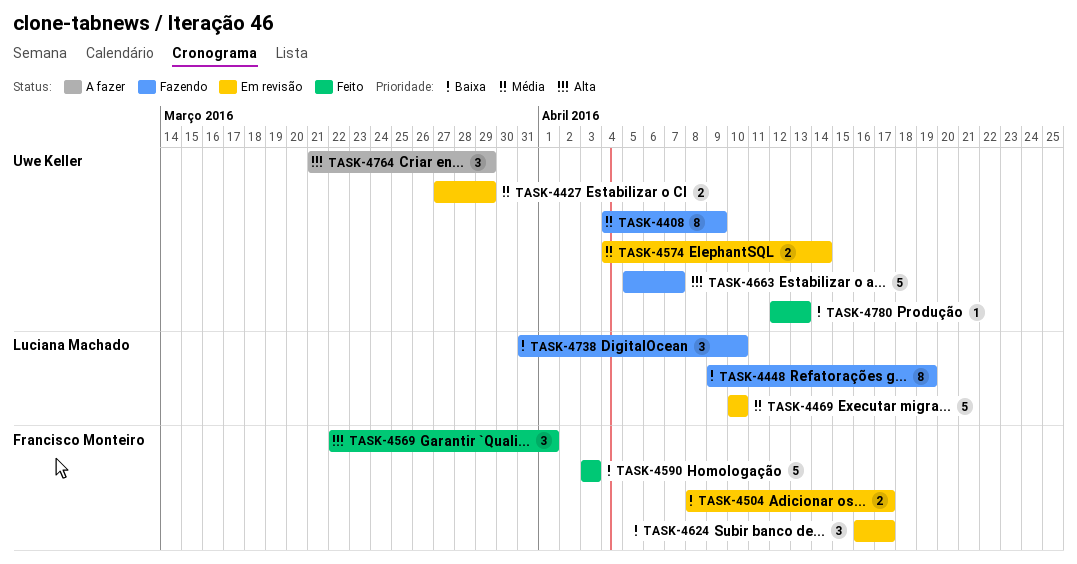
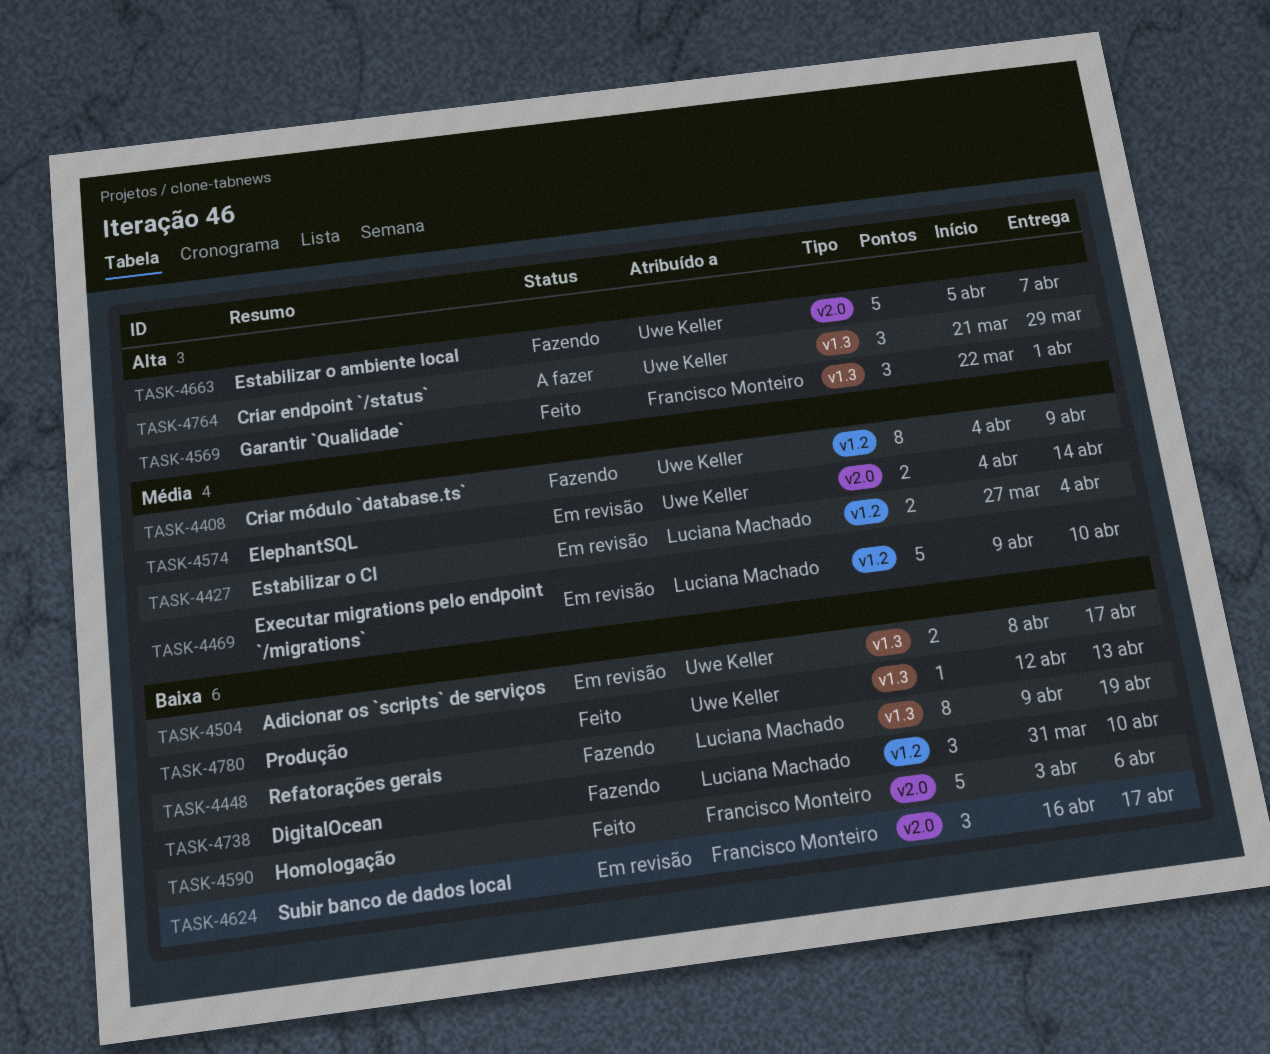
TASK-4427, owner: Uwe Keller -> Luciana Machado
TASK-4427, due: Mar 29 -> Apr 4
TASK-4469, start: Apr 10 -> Apr 9
TASK-4504, owner: Francisco Monteiro -> Uwe Keller
TASK-4590, due: Apr 3 -> Apr 6

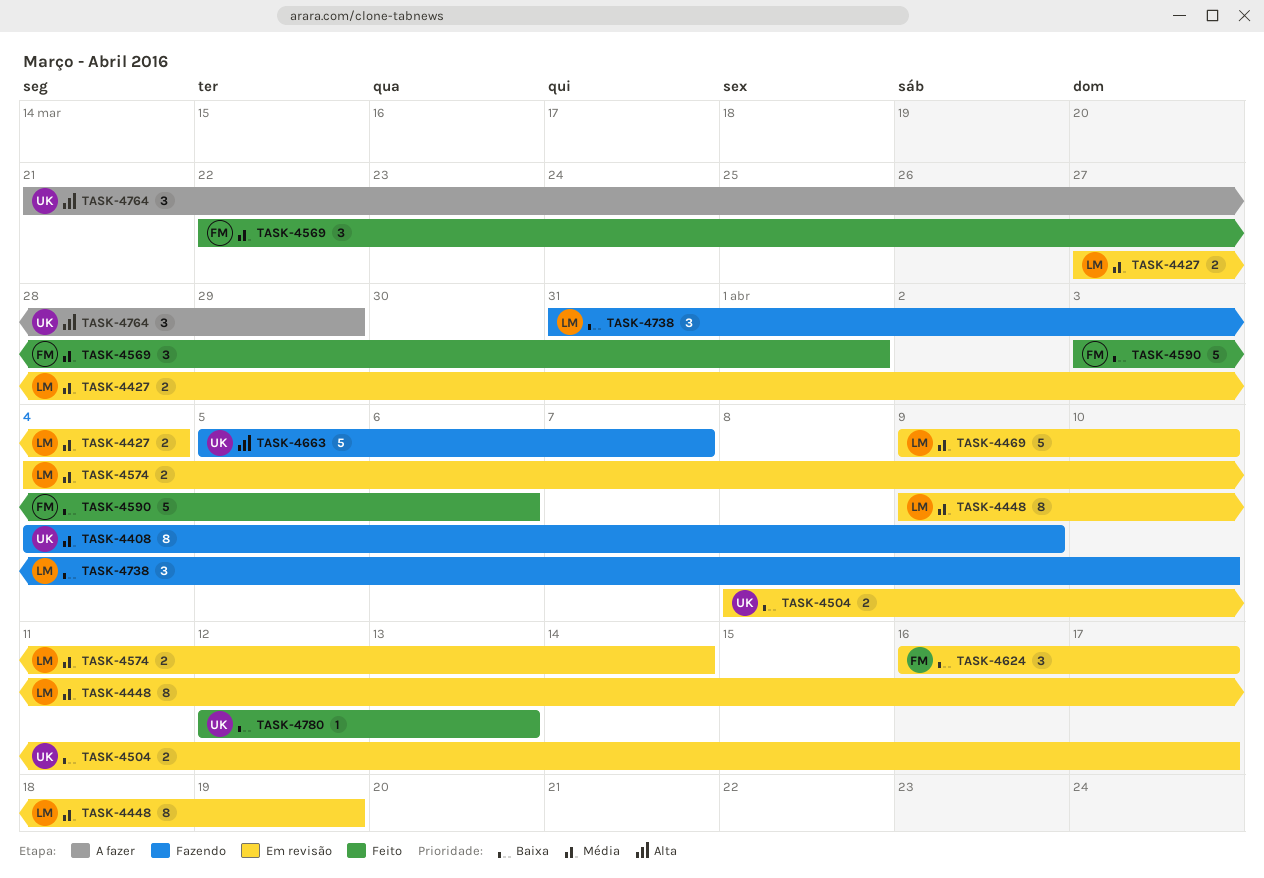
TASK-4448, status: Fazendo -> Em revisão
TASK-4448, priority: Baixa -> Média
TASK-4569, priority: Alta -> Média
TASK-4574, owner: Uwe Keller -> Luciana Machado

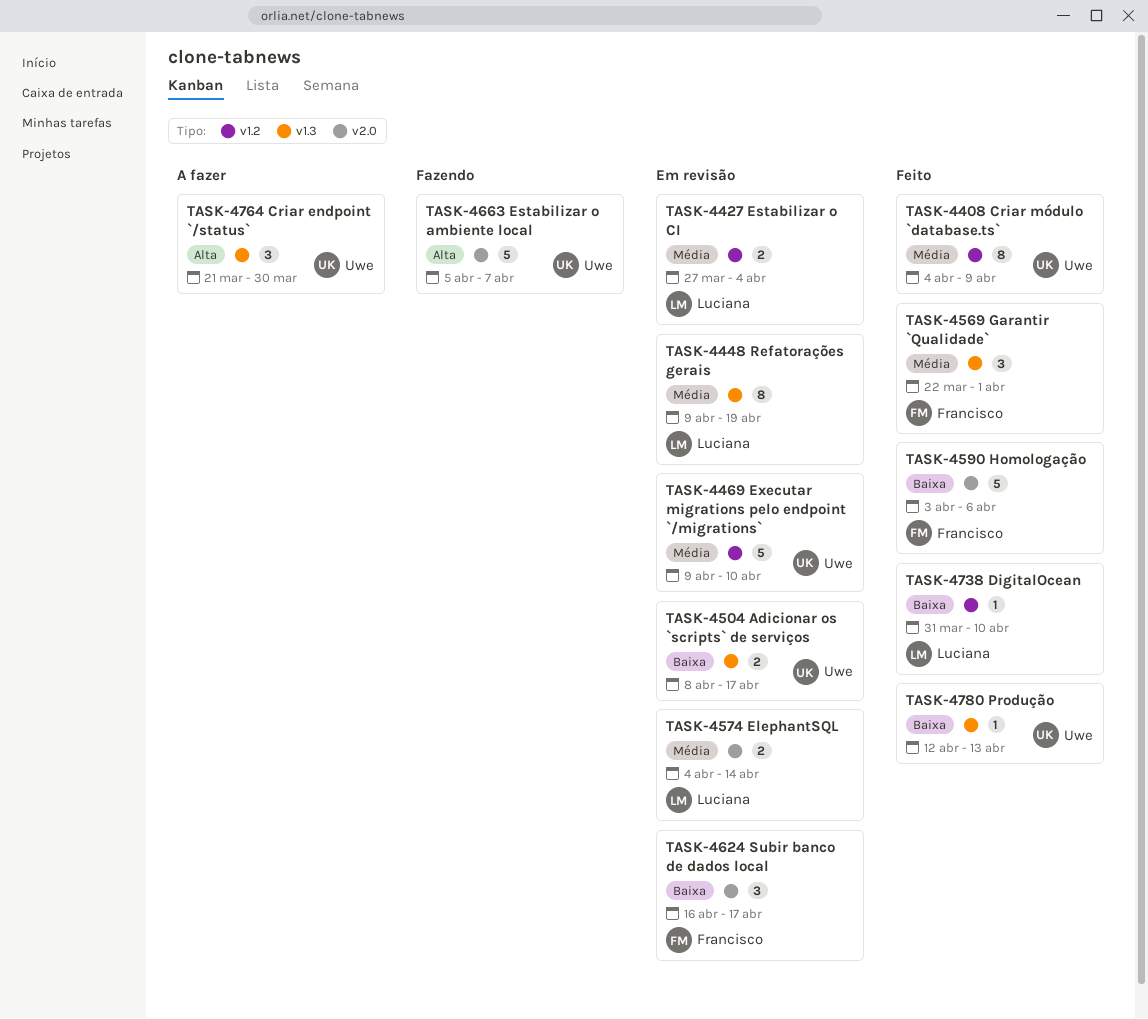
TASK-4408, status: Fazendo -> Feito
TASK-4469, owner: Luciana -> Uwe
TASK-4738, status: Fazendo -> Feito
TASK-4738, estimate: 3 -> 1
TASK-4764, due: Mar 29 -> Mar 30

